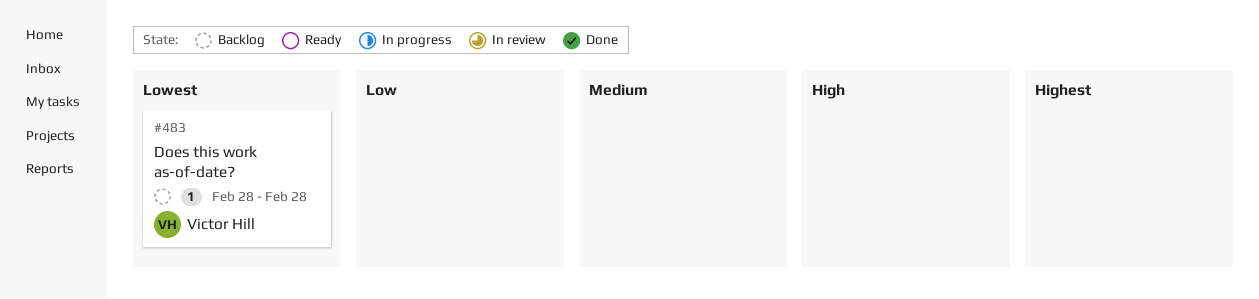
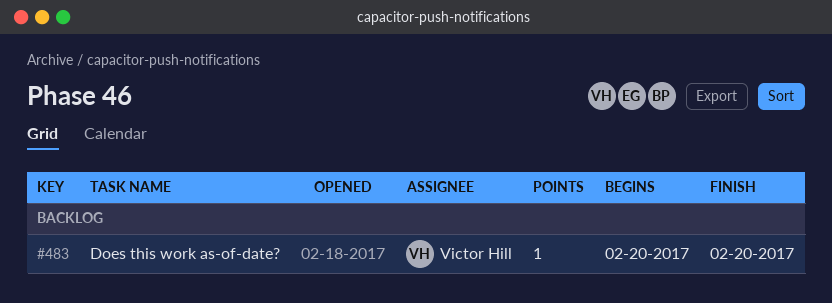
#483, start: Feb 28 -> Feb 20
#483, due: Feb 28 -> Feb 20

